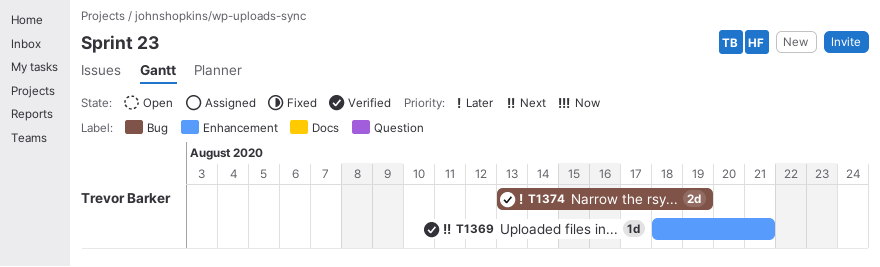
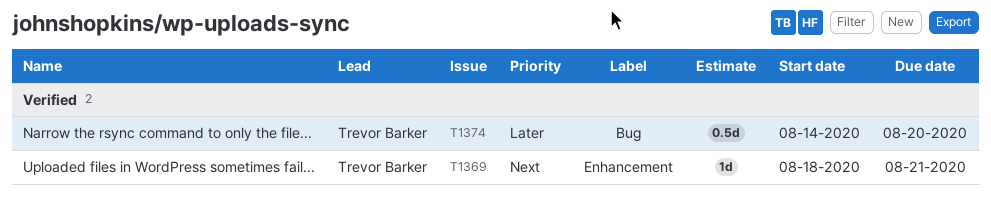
T1374, estimate: 2d -> 0.5d
T1374, start: Aug 13 -> Aug 14
T1374, due: Aug 19 -> Aug 20

